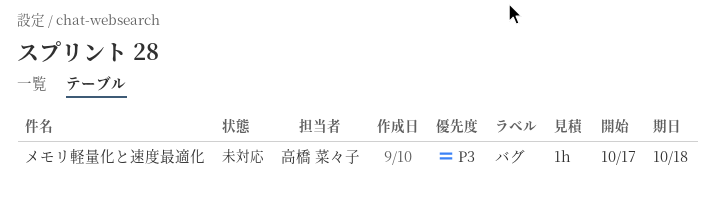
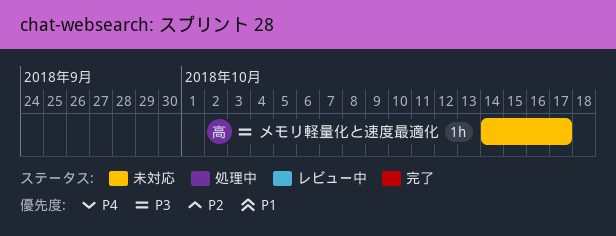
メモリ軽量化と速度最適化, start: Oct 17 -> Oct 14
メモリ軽量化と速度最適化, due: Oct 18 -> Oct 17

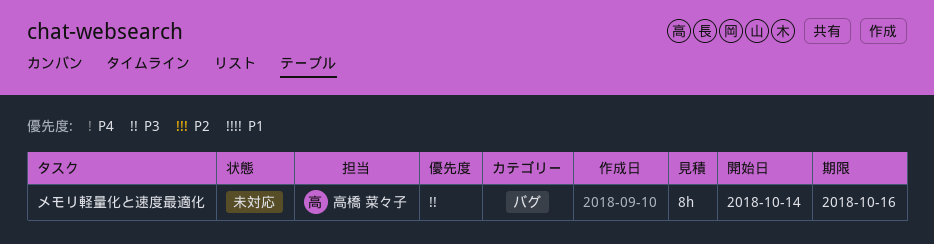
メモリ軽量化と速度最適化, estimate: 1h -> 8h
メモリ軽量化と速度最適化, due: Oct 17 -> Oct 16

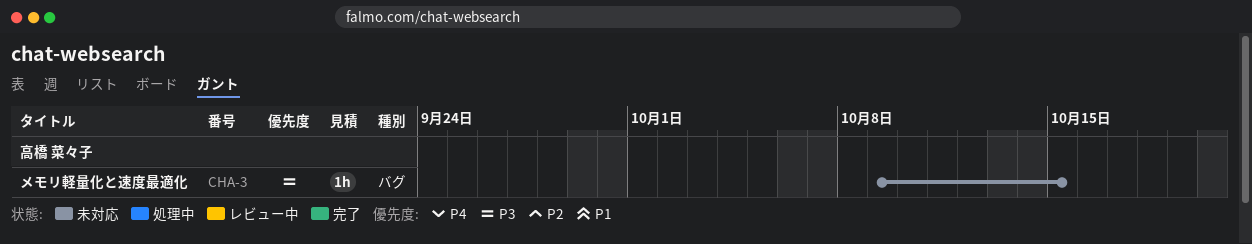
メモリ軽量化と速度最適化, estimate: 8h -> 1h
メモリ軽量化と速度最適化, start: Oct 14 -> Oct 9
メモリ軽量化と速度最適化, due: Oct 16 -> Oct 15

